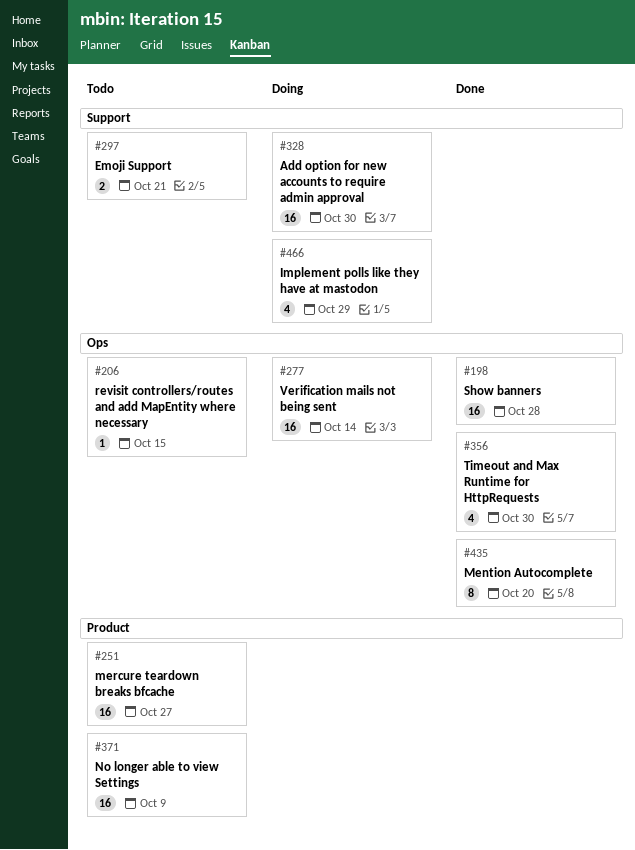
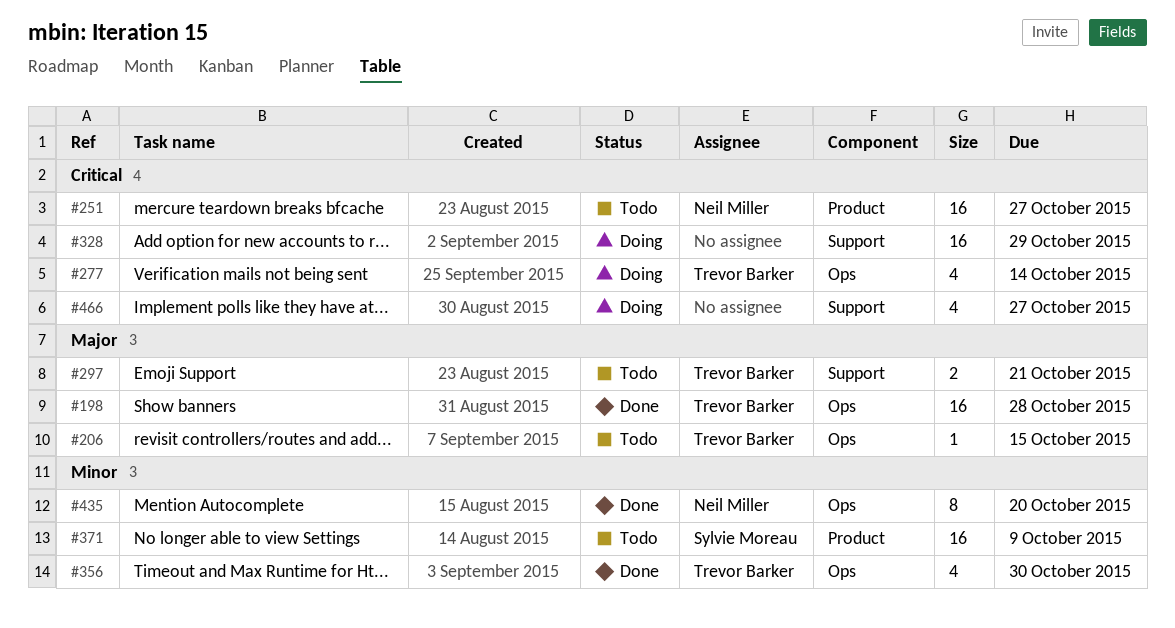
#277, estimate: 16 -> 4
#328, due: Oct 30 -> Oct 29
#466, due: Oct 29 -> Oct 27

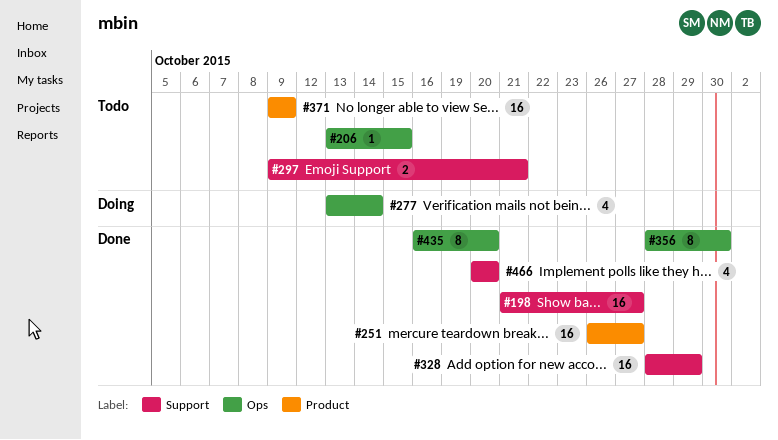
#198, label: Ops -> Support
#198, due: Oct 28 -> Oct 27
#251, status: Todo -> Done
#328, status: Doing -> Done
#356, estimate: 4 -> 8
#466, status: Doing -> Done
#466, due: Oct 27 -> Oct 20

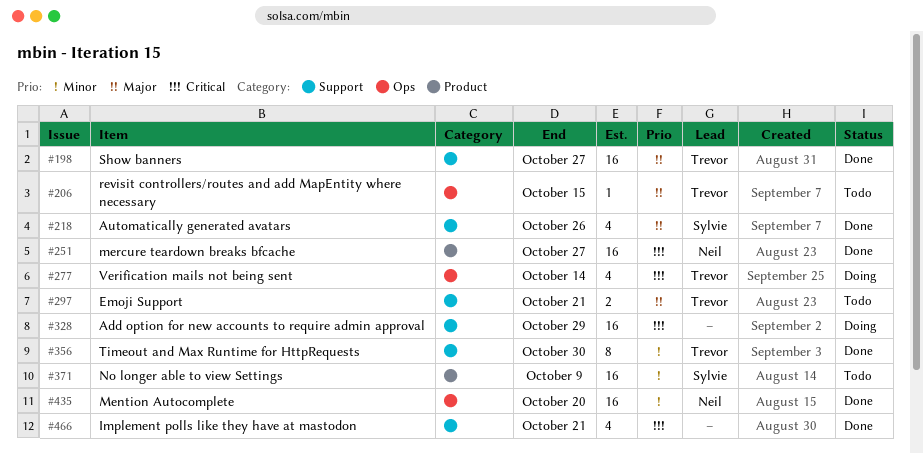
#218: none -> present
#328, status: Done -> Doing
#356, label: Ops -> Support
#435, estimate: 8 -> 16
#466, due: Oct 20 -> Oct 21

